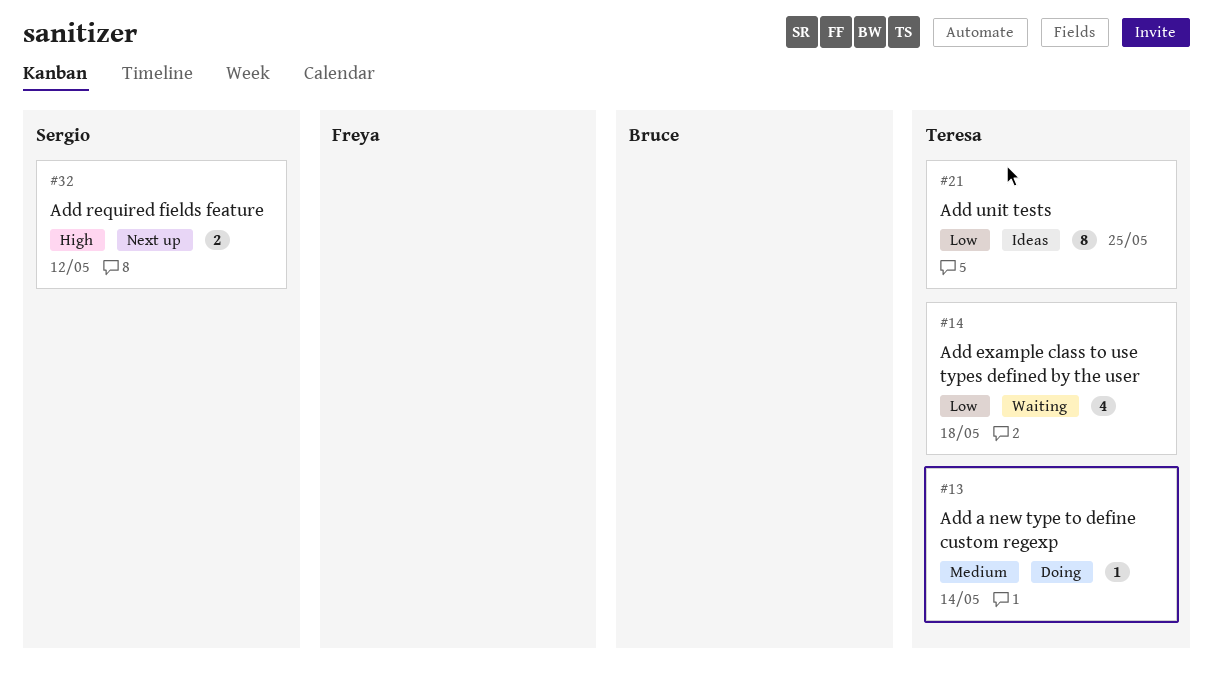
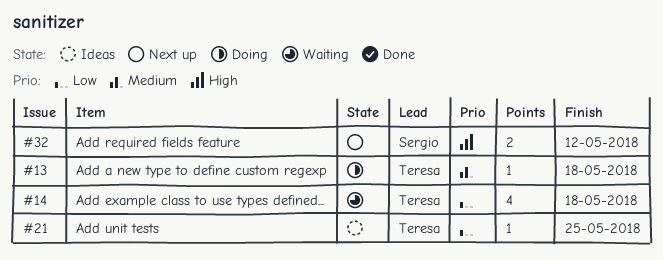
#13, due: May 14 -> May 18
#21, estimate: 8 -> 1

